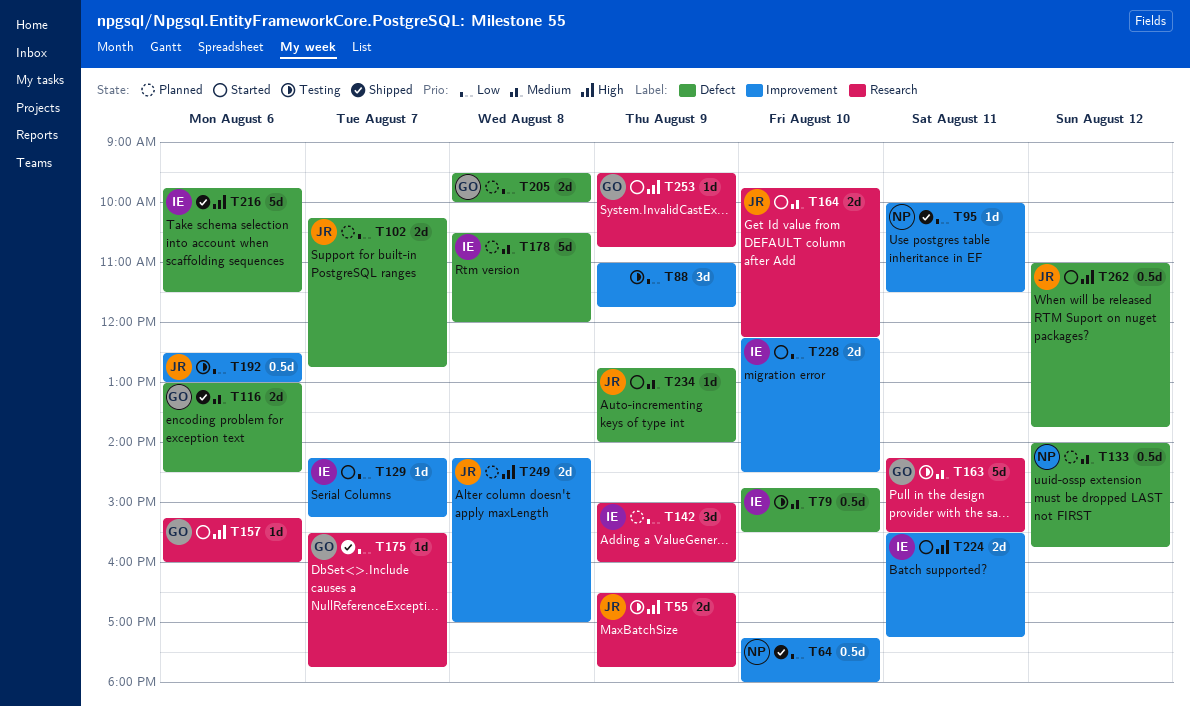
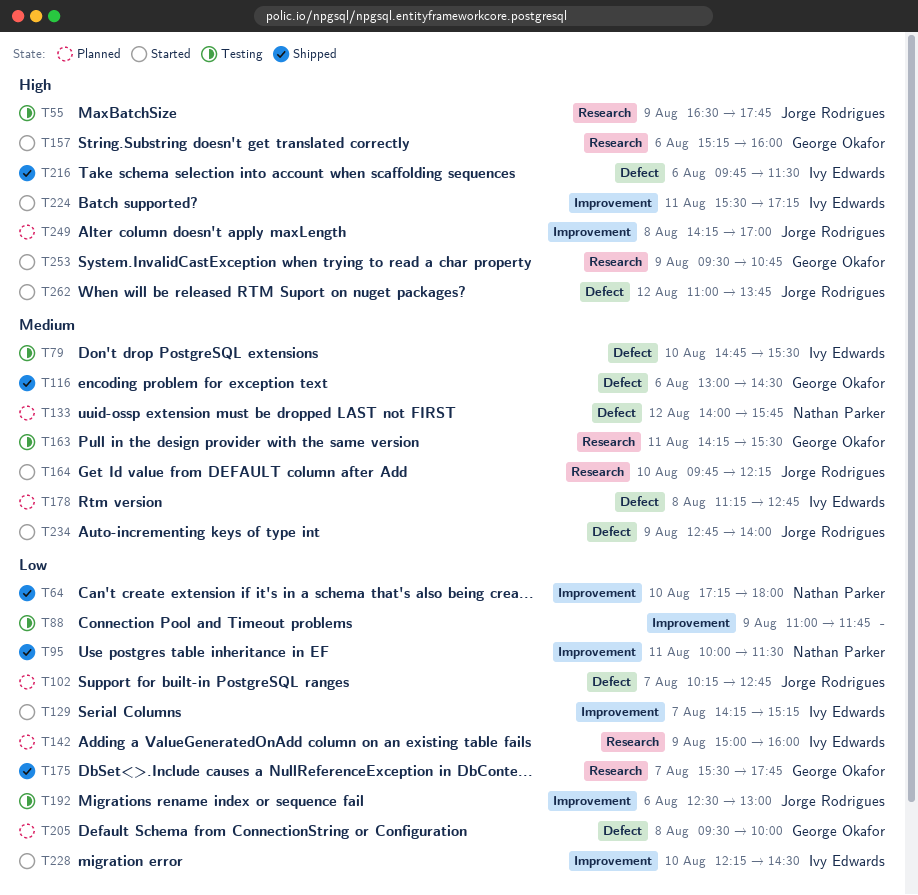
T178, begins: 10:30 -> 11:15
T178, ends: 12:00 -> 12:45

